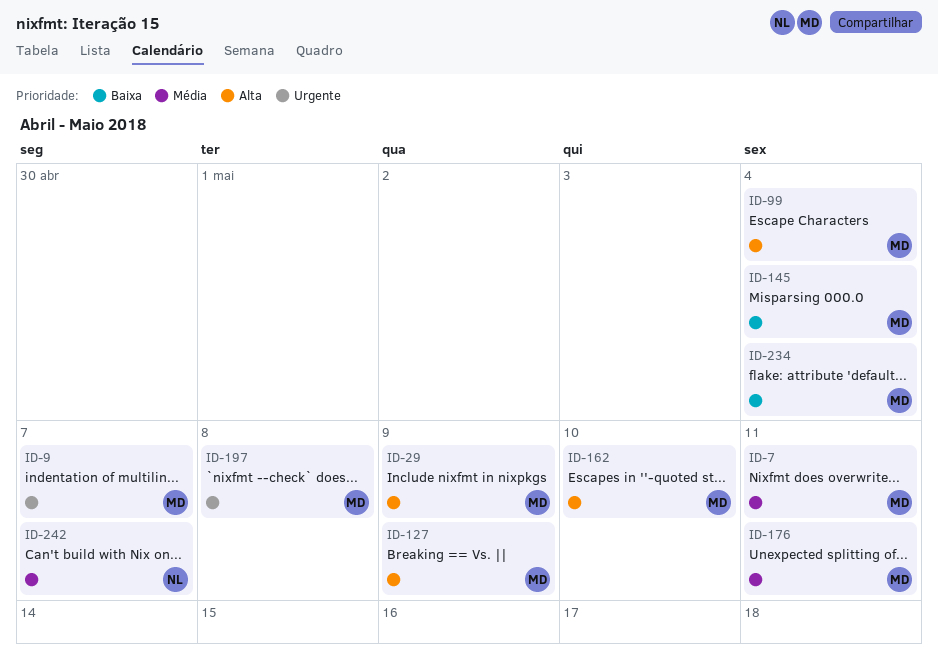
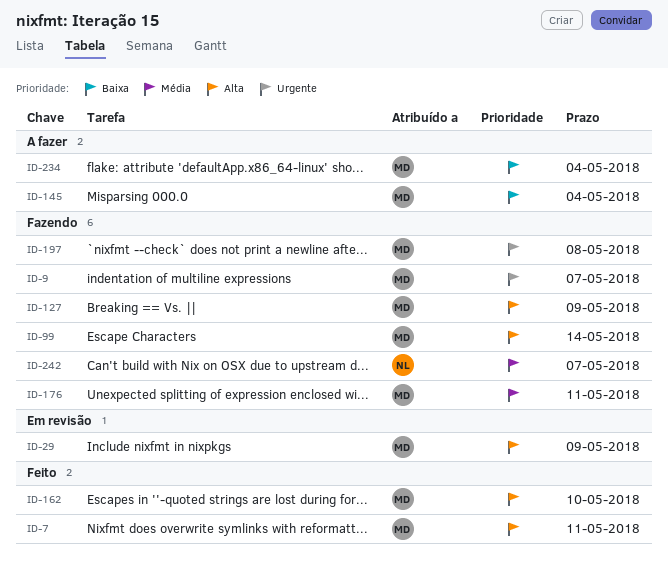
ID-7, priority: Média -> Alta
ID-99, due: May 4 -> May 14

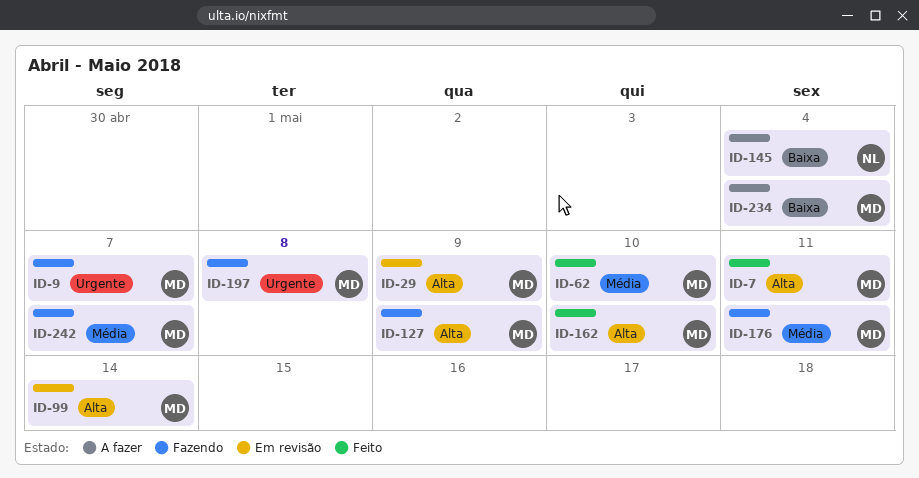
ID-62: none -> present
ID-99, status: Fazendo -> Em revisão
ID-145, owner: MD -> NL
ID-242, owner: NL -> MD

